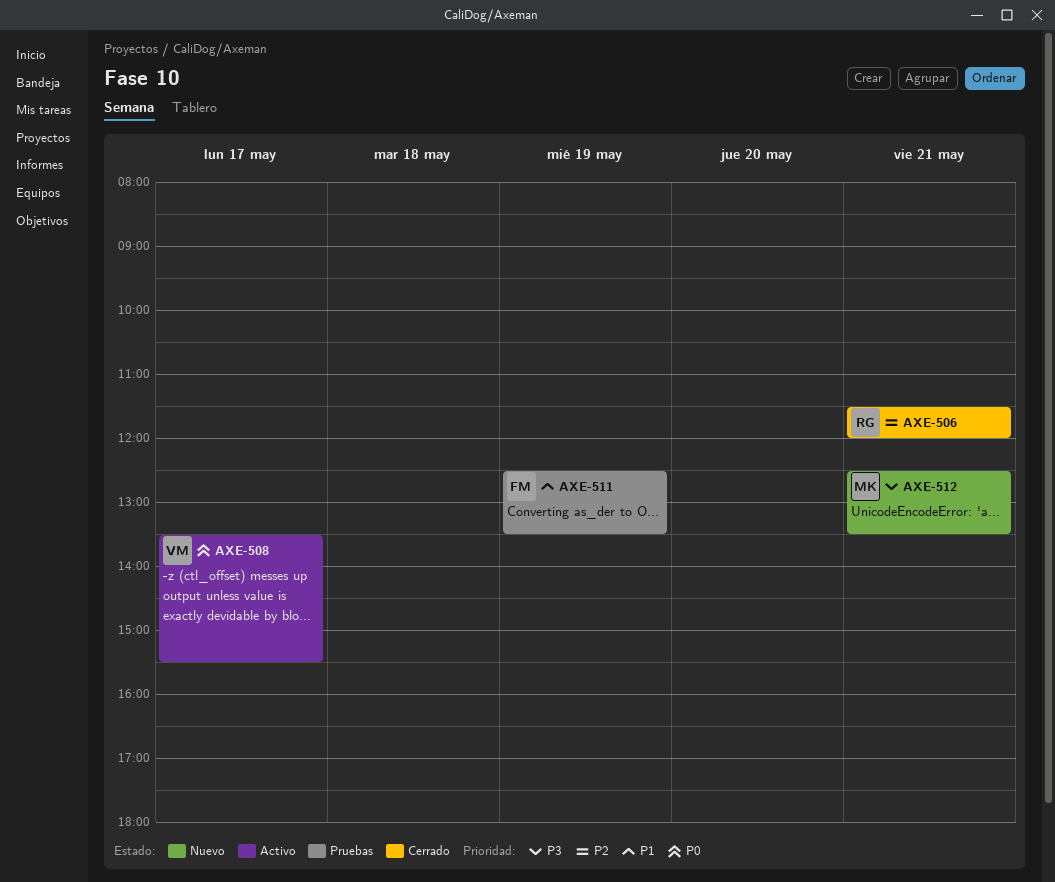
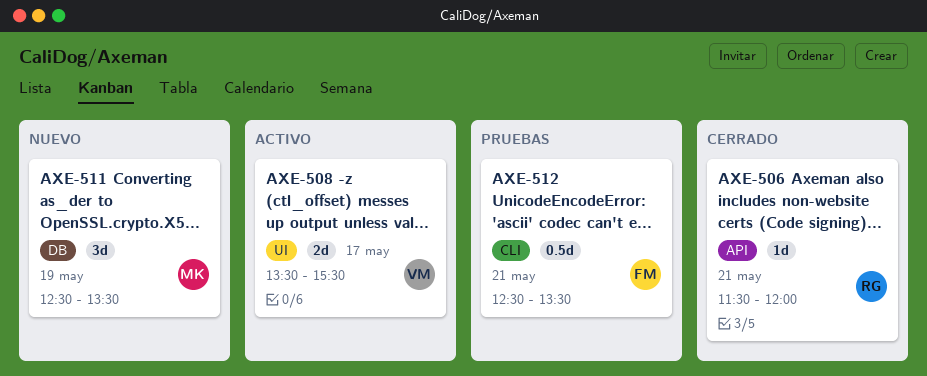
AXE-511, status: Pruebas -> Nuevo
AXE-511, owner: FM -> MK
AXE-512, status: Nuevo -> Pruebas
AXE-512, owner: MK -> FM

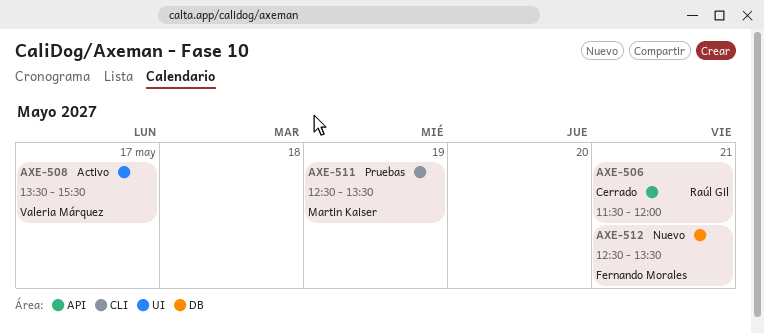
AXE-511, status: Nuevo -> Pruebas
AXE-511, label: DB -> CLI
AXE-512, status: Pruebas -> Nuevo
AXE-512, label: CLI -> DB

